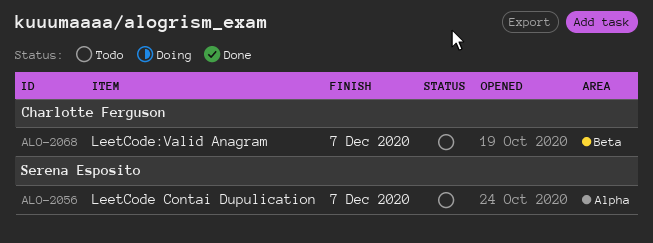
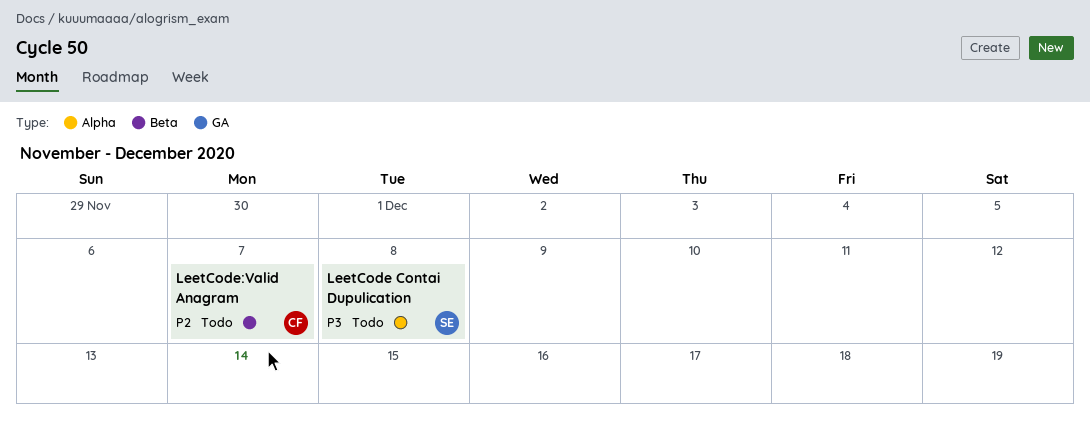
LeetCode Contai Dupulication, due: Dec 7 -> Dec 8

